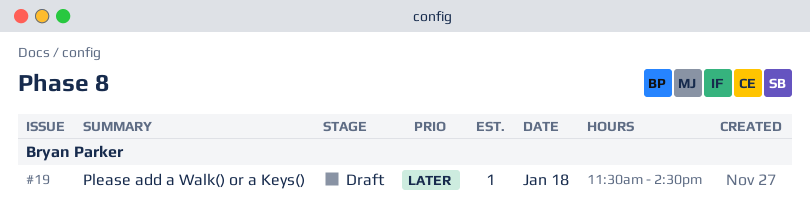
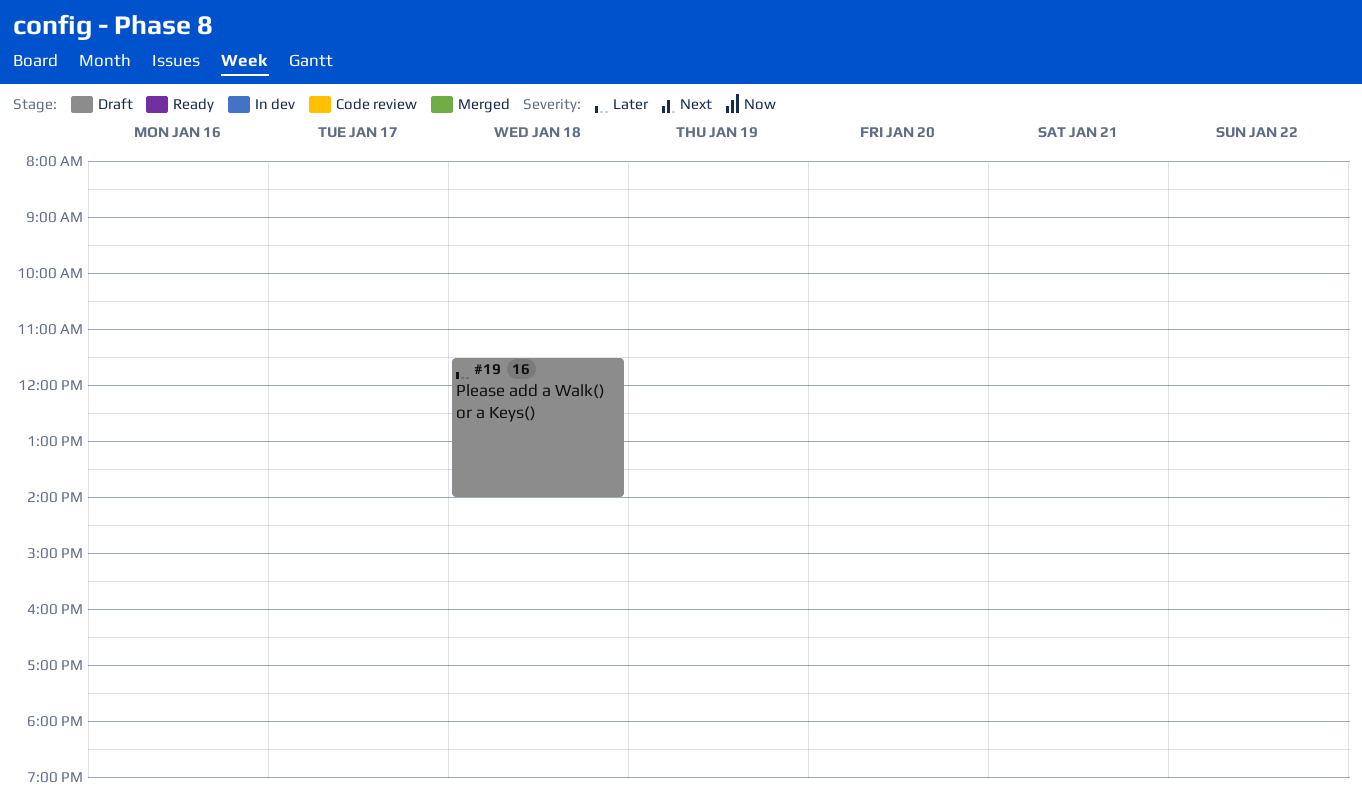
#19, estimate: 1 -> 16
#19, ends: 14:30 -> 14:00

